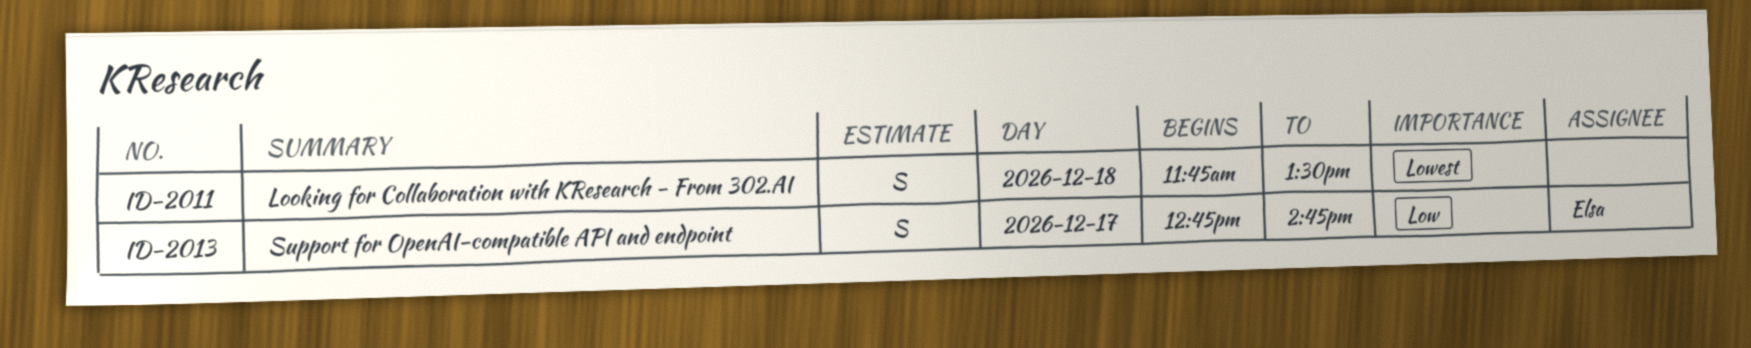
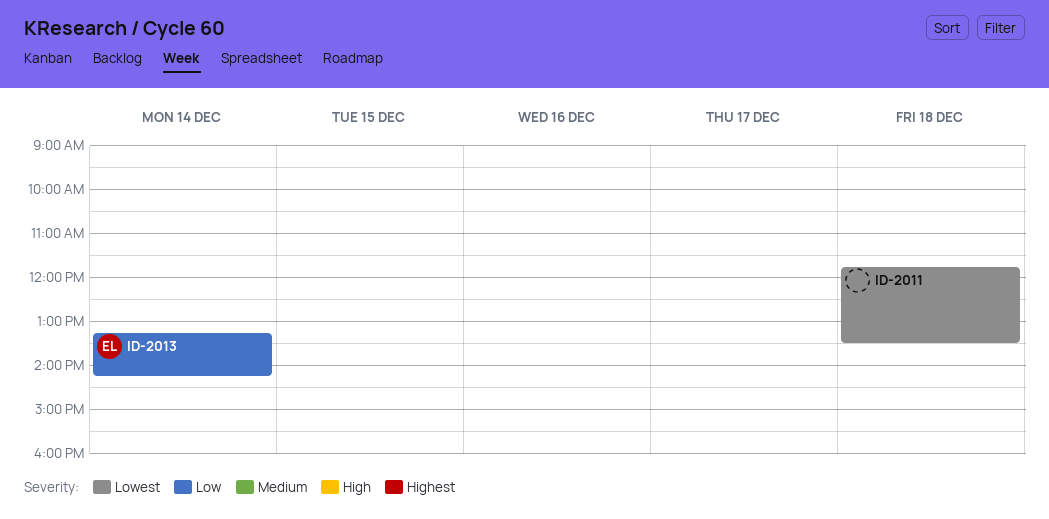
ID-2013, day: Dec 17 -> Dec 14
ID-2013, begins: 12:45 -> 13:15
ID-2013, ends: 14:45 -> 14:15

